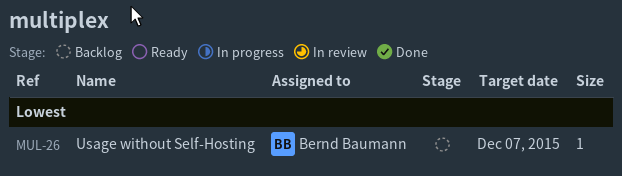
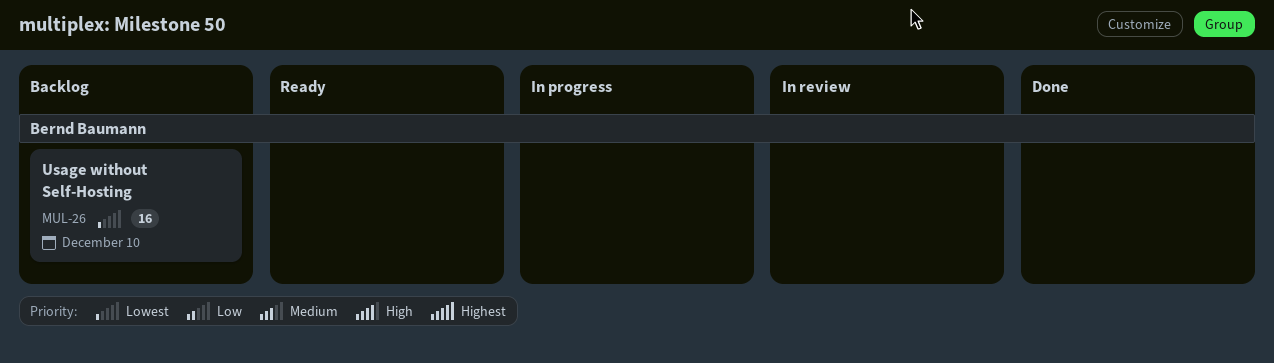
MUL-26, estimate: 1 -> 16
MUL-26, due: Dec 7 -> Dec 10

